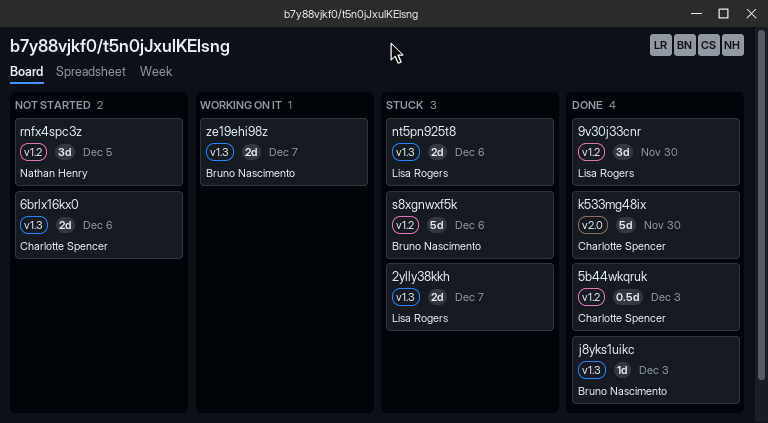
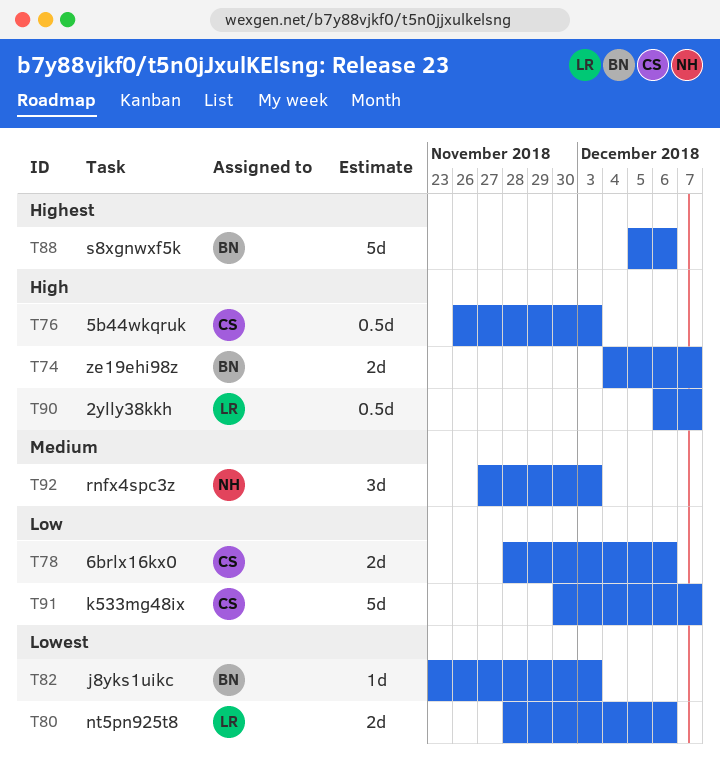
2ylly38kkh, estimate: 2d -> 0.5d
9v30j33cnr: present -> none
k533mg48ix, due: Nov 30 -> Dec 7
rnfx4spc3z, due: Dec 5 -> Dec 3

